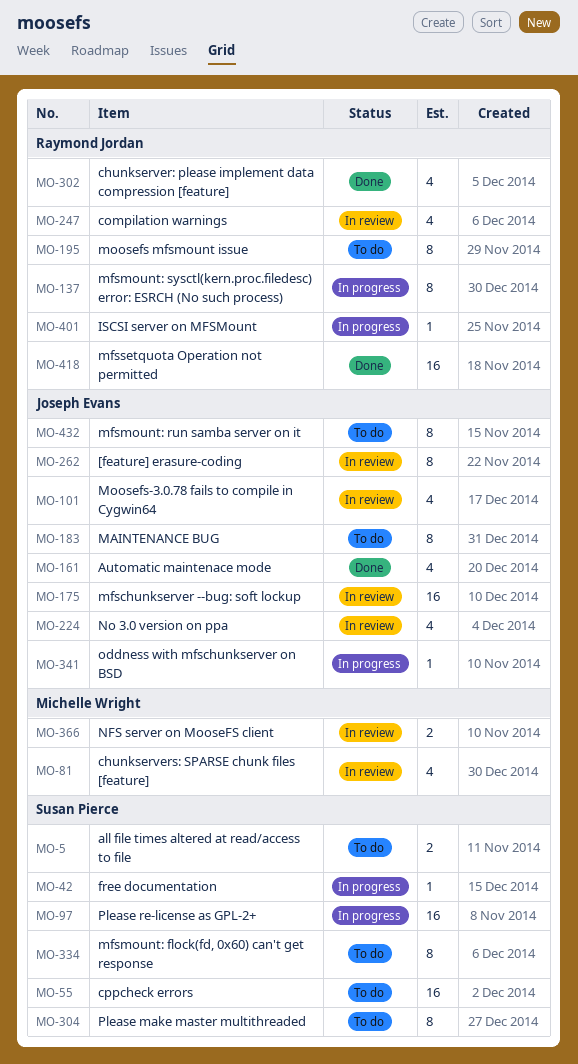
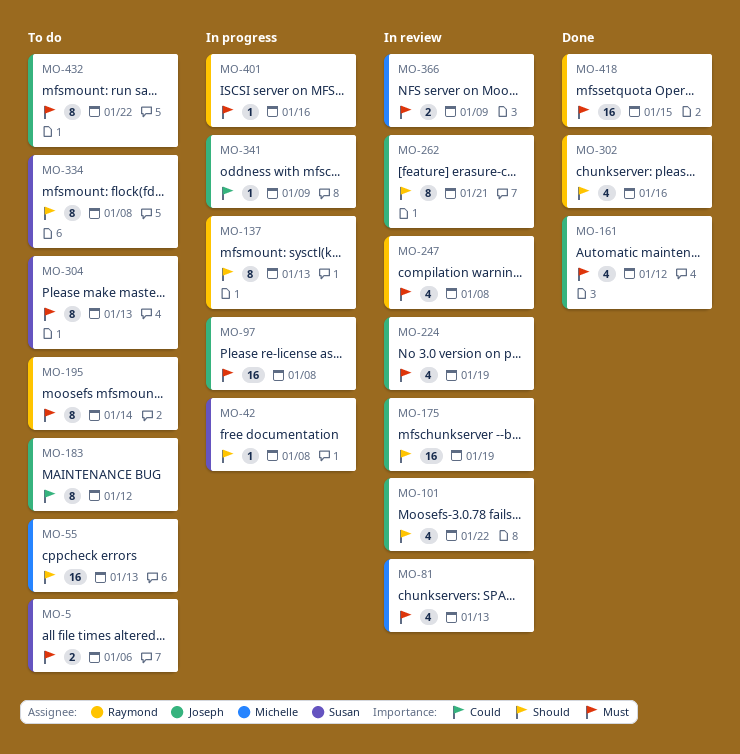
MO-55, owner: Susan Pierce -> Michelle Wright
MO-97, owner: Susan Pierce -> Joseph Evans

